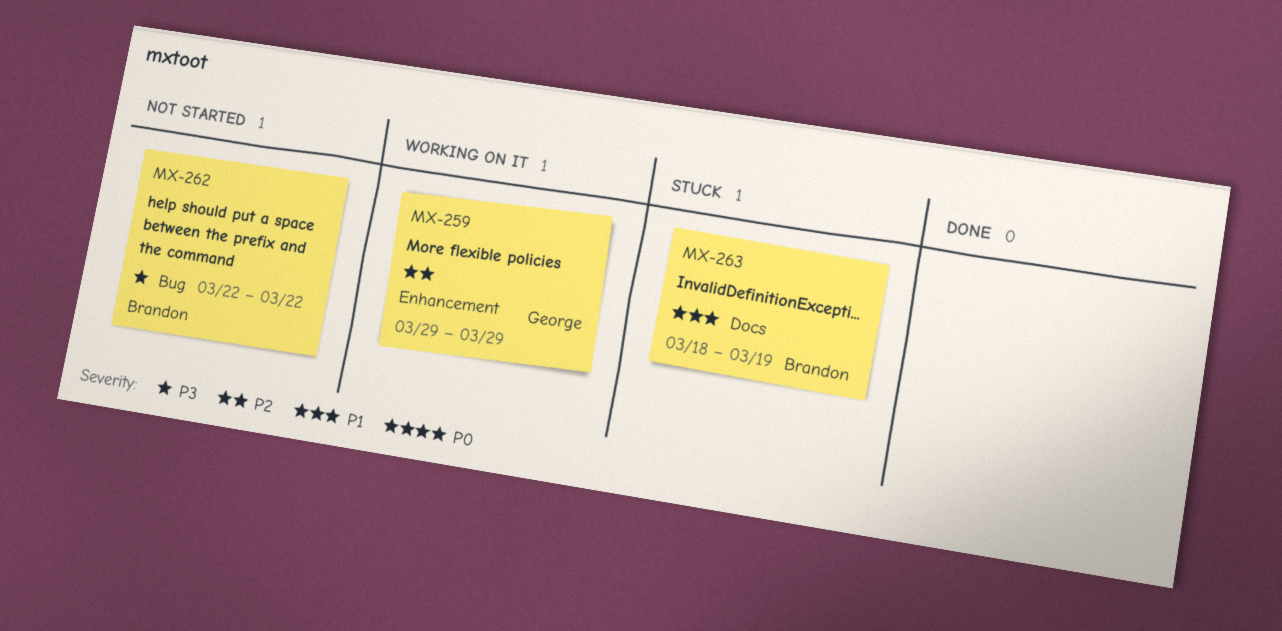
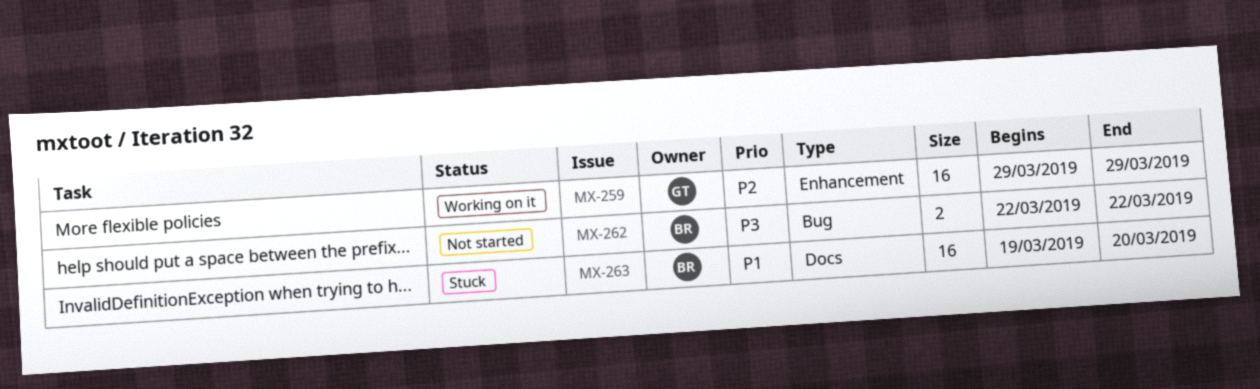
MX-263, start: Mar 18 -> Mar 19
MX-263, due: Mar 19 -> Mar 20

